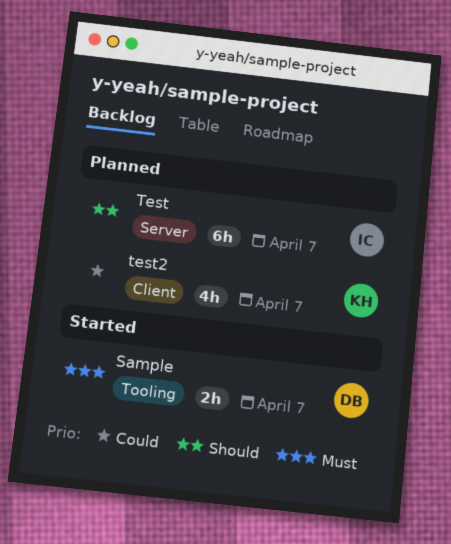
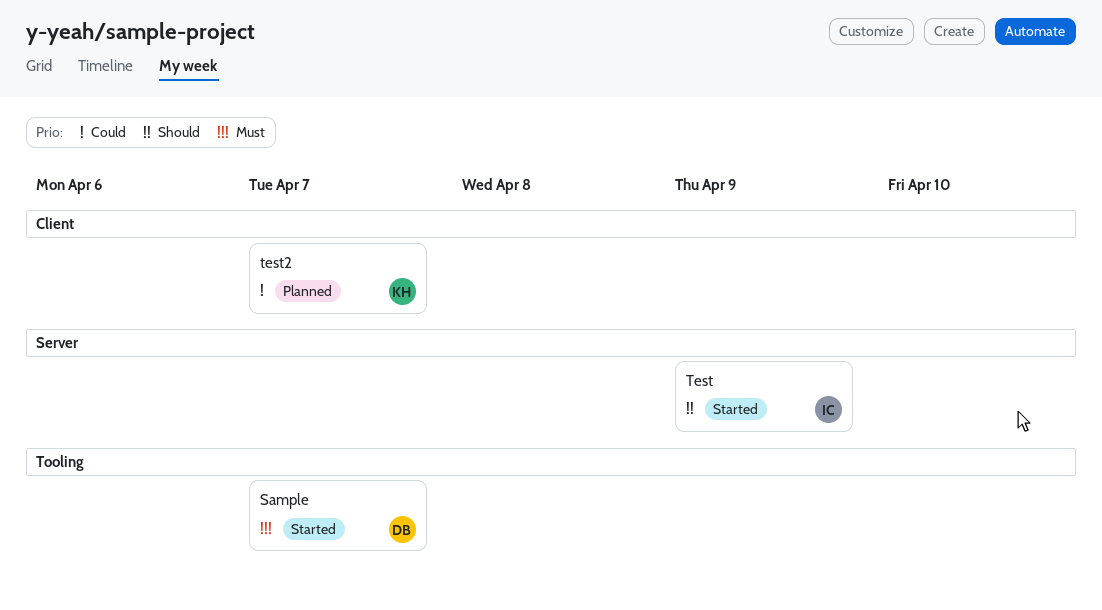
Test, status: Planned -> Started
Test, due: Apr 7 -> Apr 9

